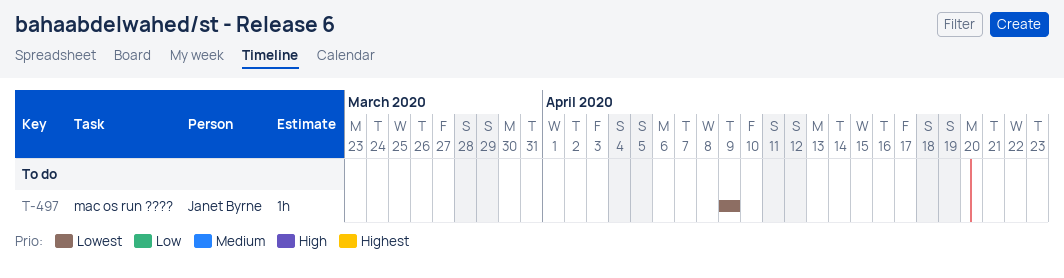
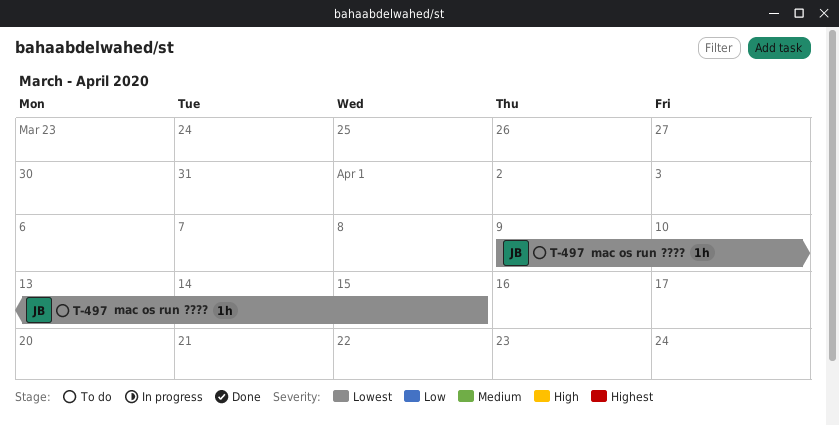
T-497, due: Apr 9 -> Apr 15

